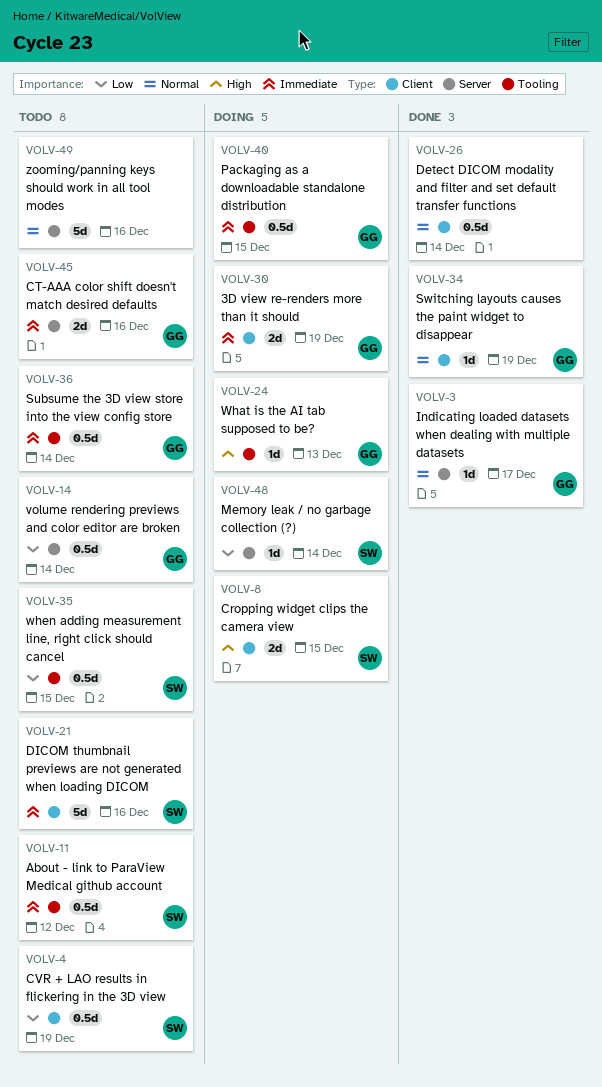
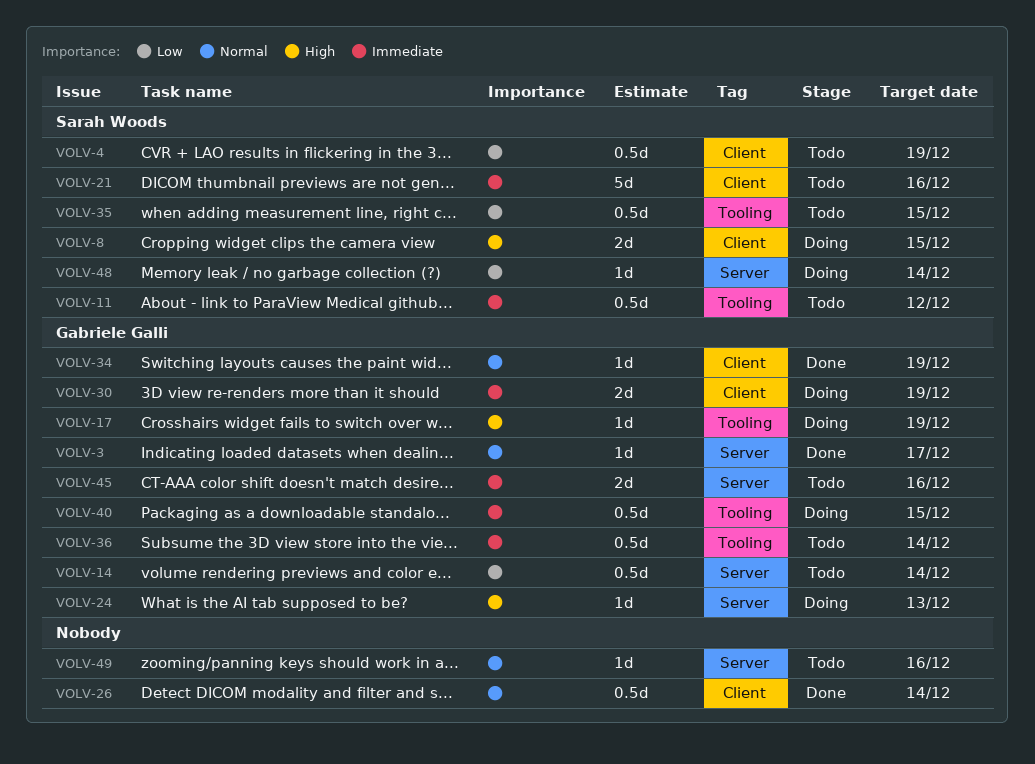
VOLV-17: none -> present
VOLV-24, label: Tooling -> Server
VOLV-49, estimate: 5d -> 1d

